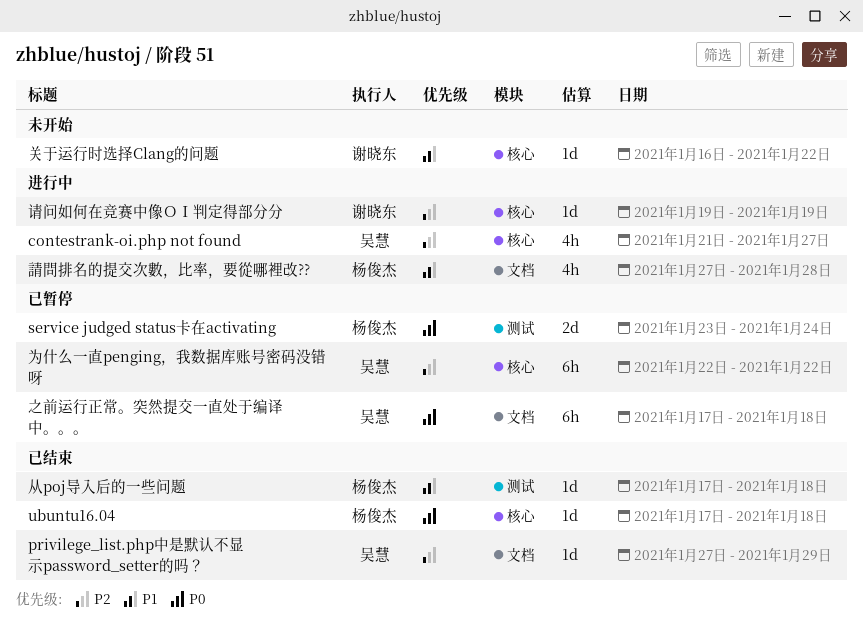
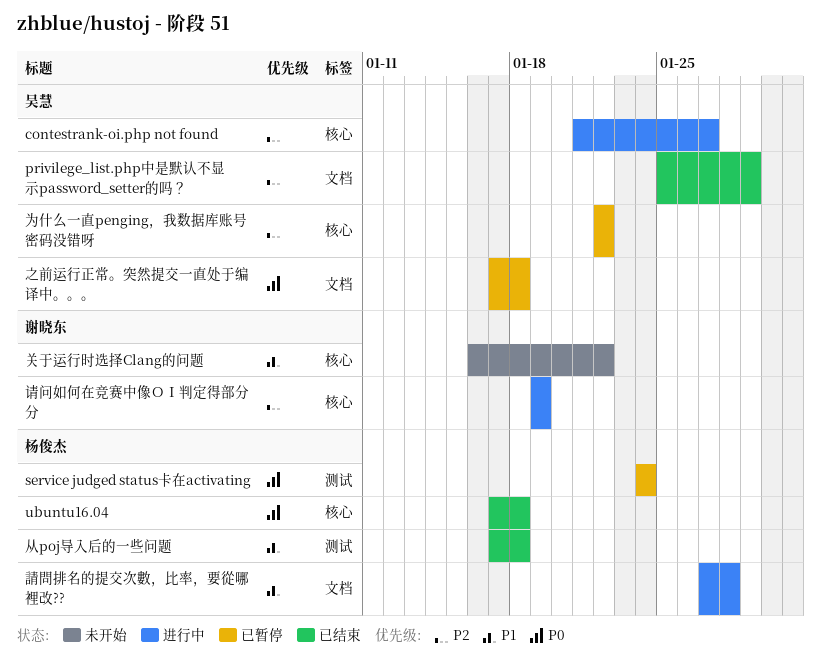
privilege_list.php中是默认不显示password_setter的吗？, start: Jan 27 -> Jan 25
service judged status卡在activating, start: Jan 23 -> Jan 24

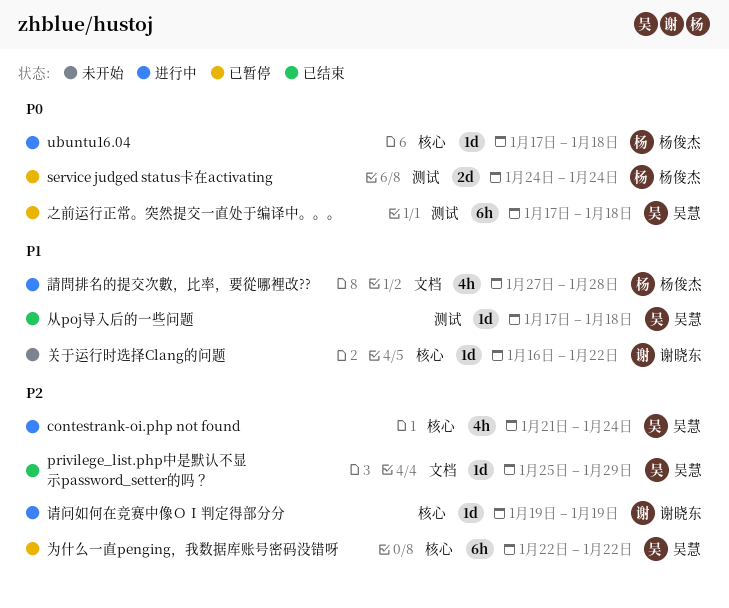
contestrank-oi.php not found, due: Jan 27 -> Jan 24
ubuntu16.04, status: 已结束 -> 进行中
之前运行正常。突然提交一直处于编译中。。。, label: 文档 -> 测试
从poj导入后的一些问题, owner: 杨俊杰 -> 吴慧

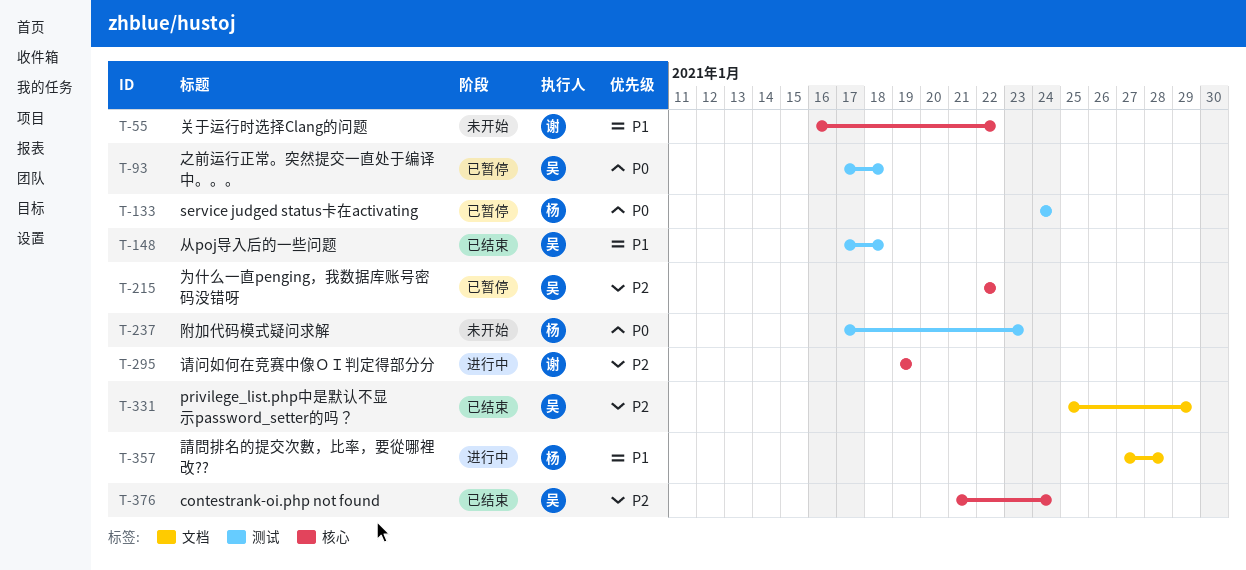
contestrank-oi.php not found, status: 进行中 -> 已结束
ubuntu16.04: present -> none
附加代码模式疑问求解: none -> present

